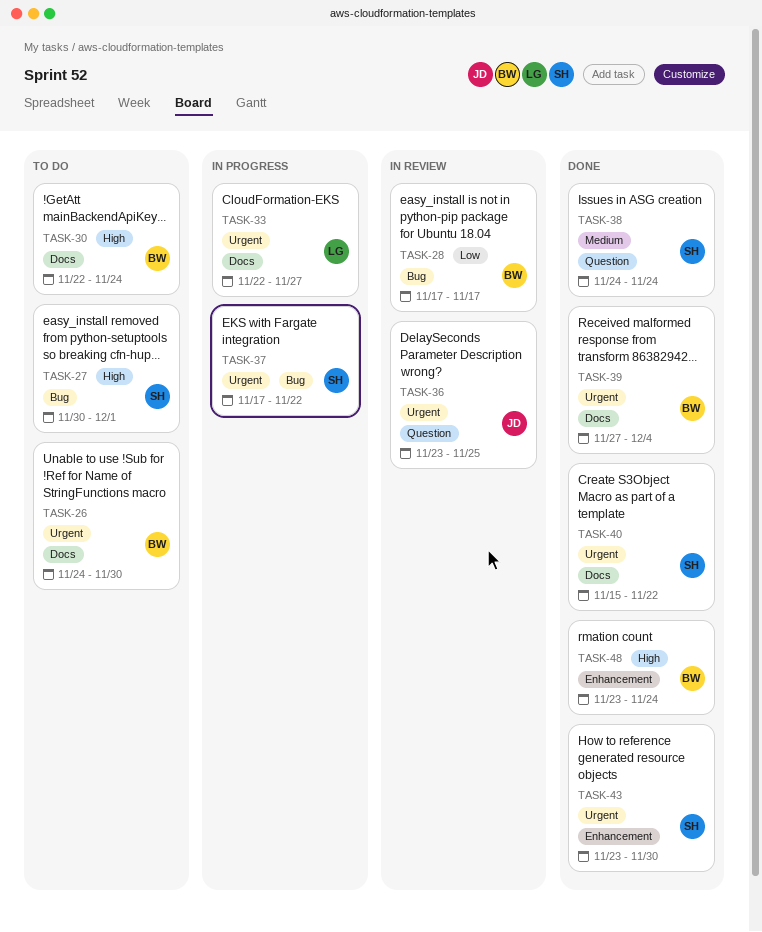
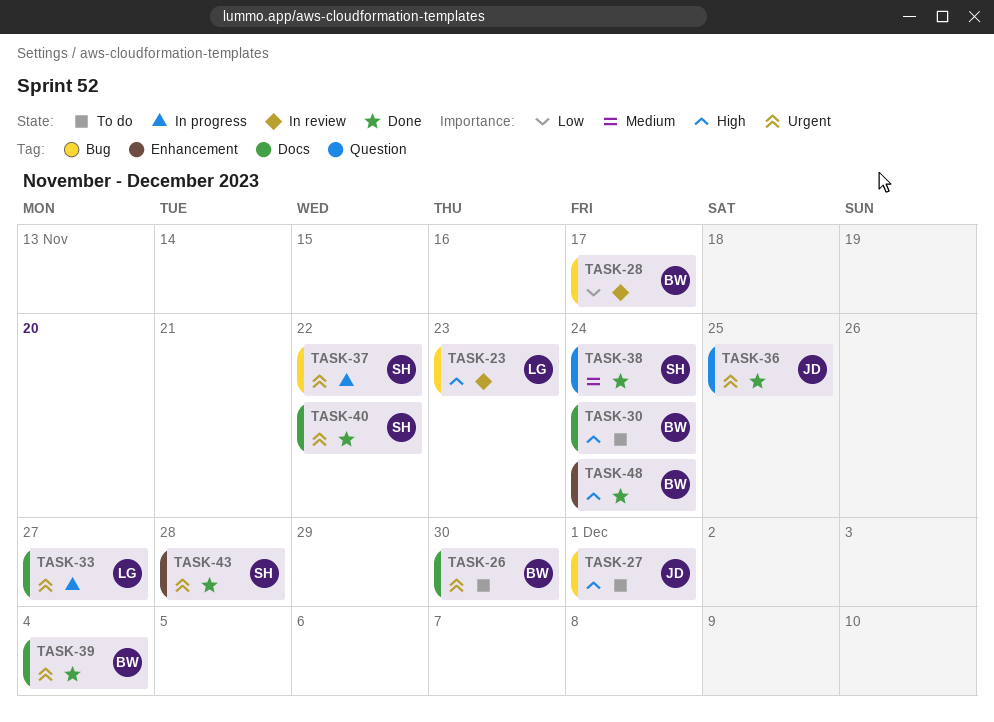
TASK-23: none -> present
TASK-27, owner: SH -> JD
TASK-36, status: In review -> Done
TASK-43, due: Nov 30 -> Nov 28

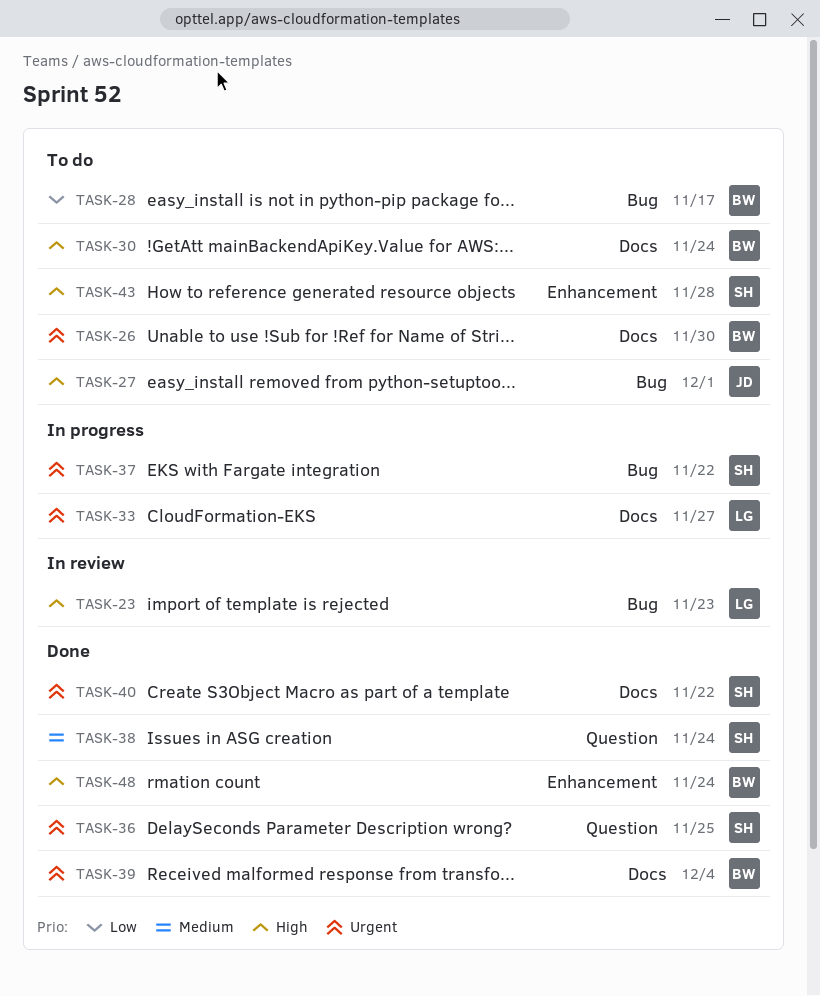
TASK-28, status: In review -> To do
TASK-36, owner: JD -> SH
TASK-43, status: Done -> To do
TASK-43, priority: Urgent -> High

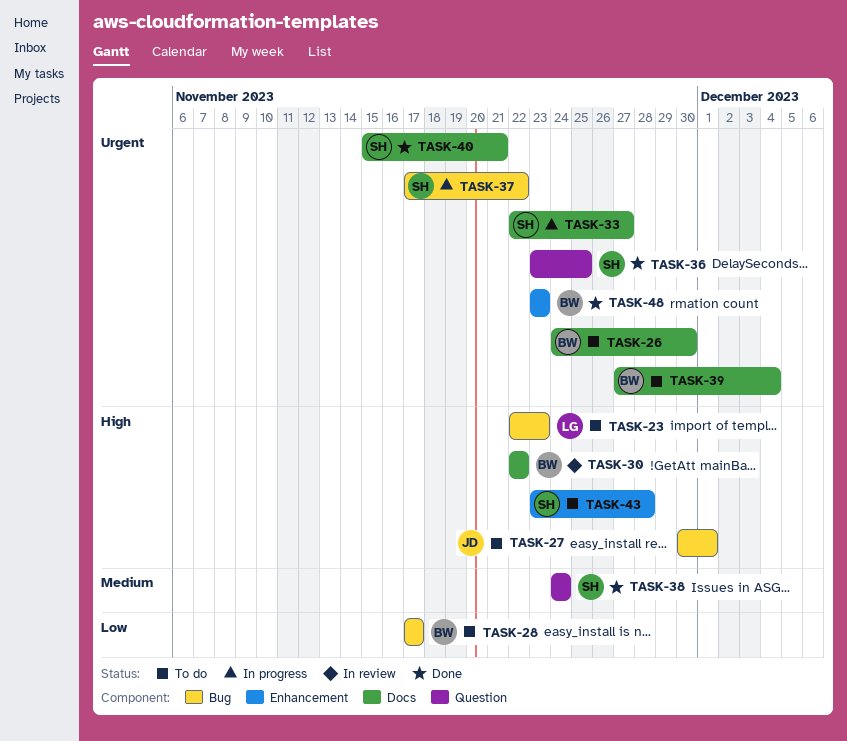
TASK-23, status: In review -> To do
TASK-30, status: To do -> In review
TASK-30, due: Nov 24 -> Nov 22
TASK-33, owner: LG -> SH
TASK-39, status: Done -> To do
TASK-40, due: Nov 22 -> Nov 21
TASK-48, priority: High -> Urgent
TASK-48, due: Nov 24 -> Nov 23

